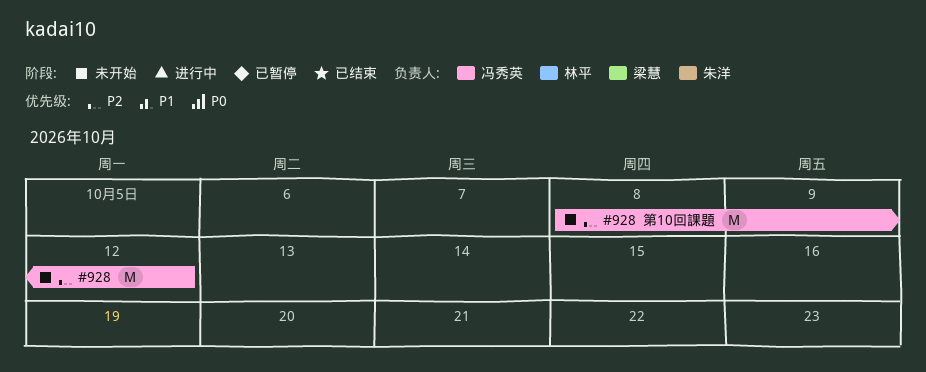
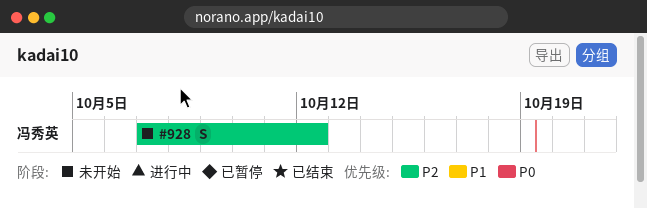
#928, estimate: M -> S
#928, start: Oct 8 -> Oct 7

